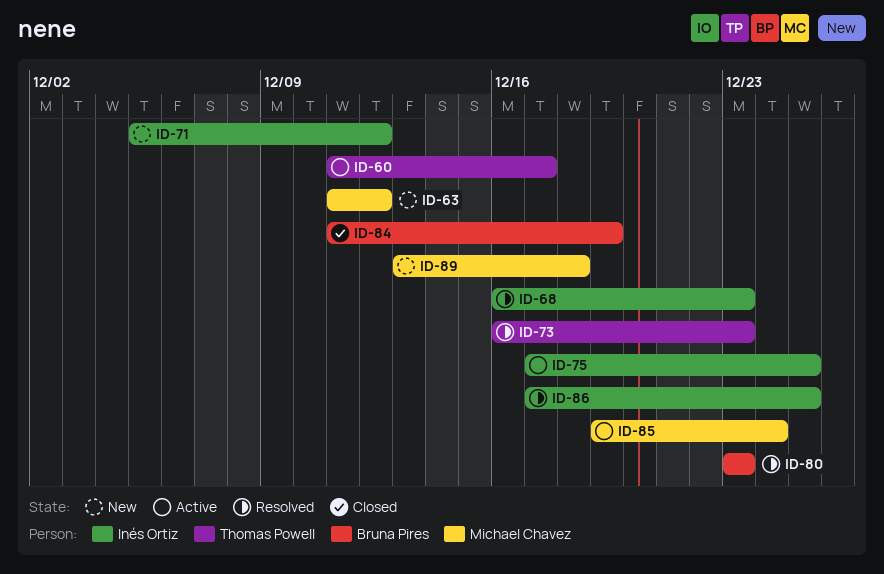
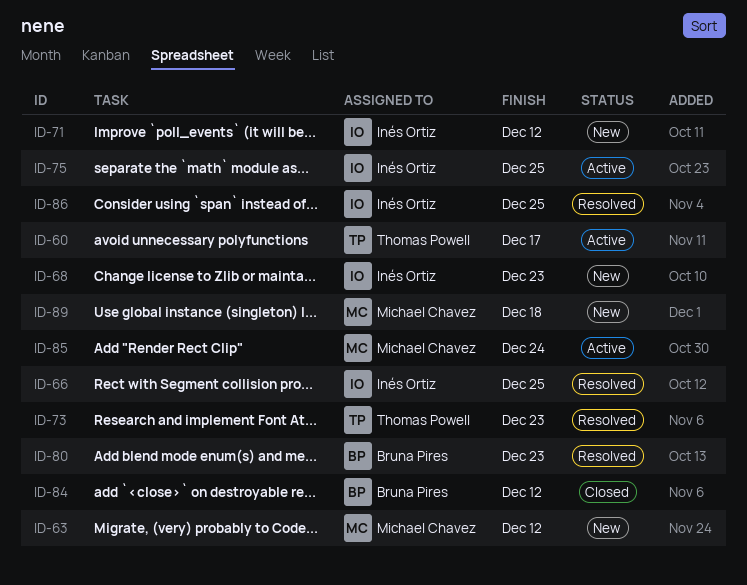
ID-66: none -> present
ID-68, status: Resolved -> New
ID-84, due: Dec 19 -> Dec 12

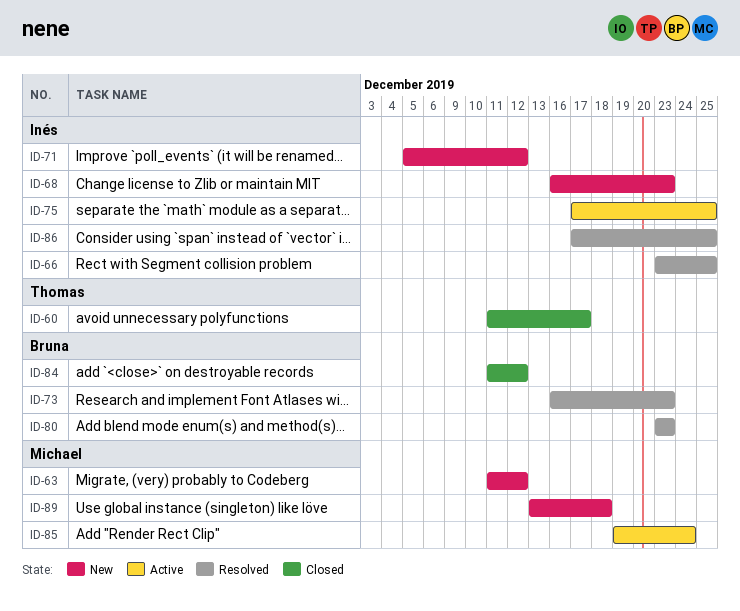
ID-60, status: Active -> Closed
ID-73, owner: Thomas Powell -> Bruna Pires

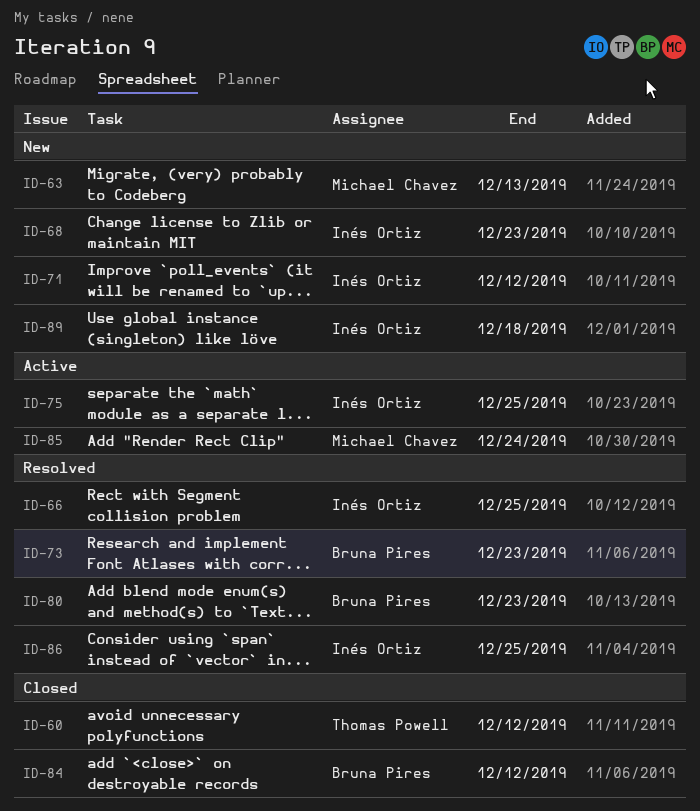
ID-60, due: Dec 17 -> Dec 12
ID-63, due: Dec 12 -> Dec 13
ID-89, owner: Michael Chavez -> Inés Ortiz

